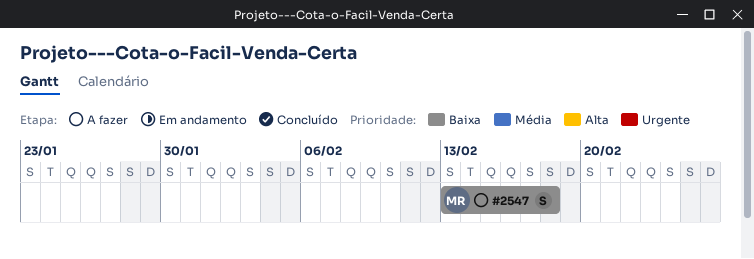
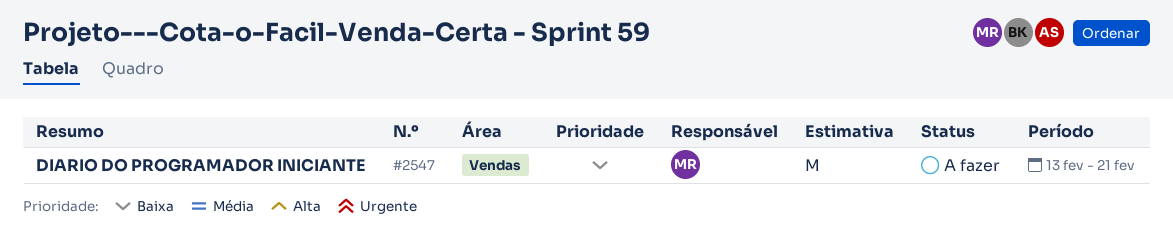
#2547, estimate: S -> M
#2547, due: Feb 18 -> Feb 21

